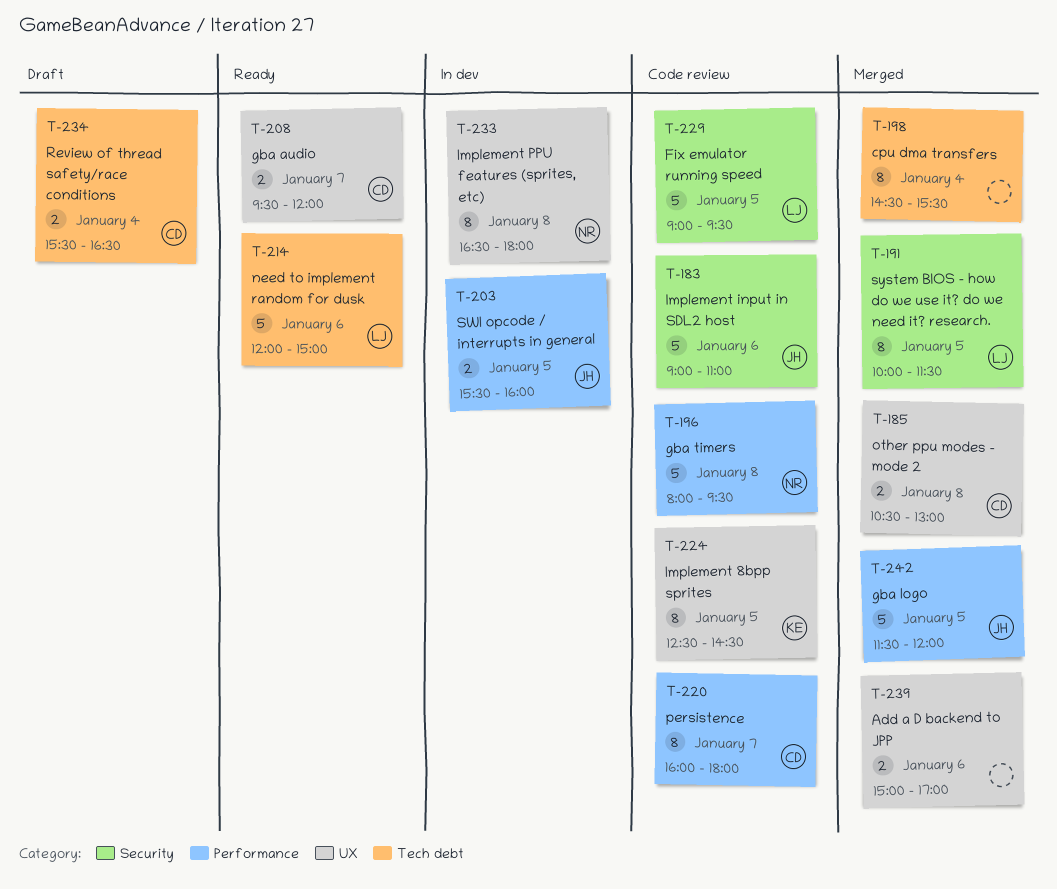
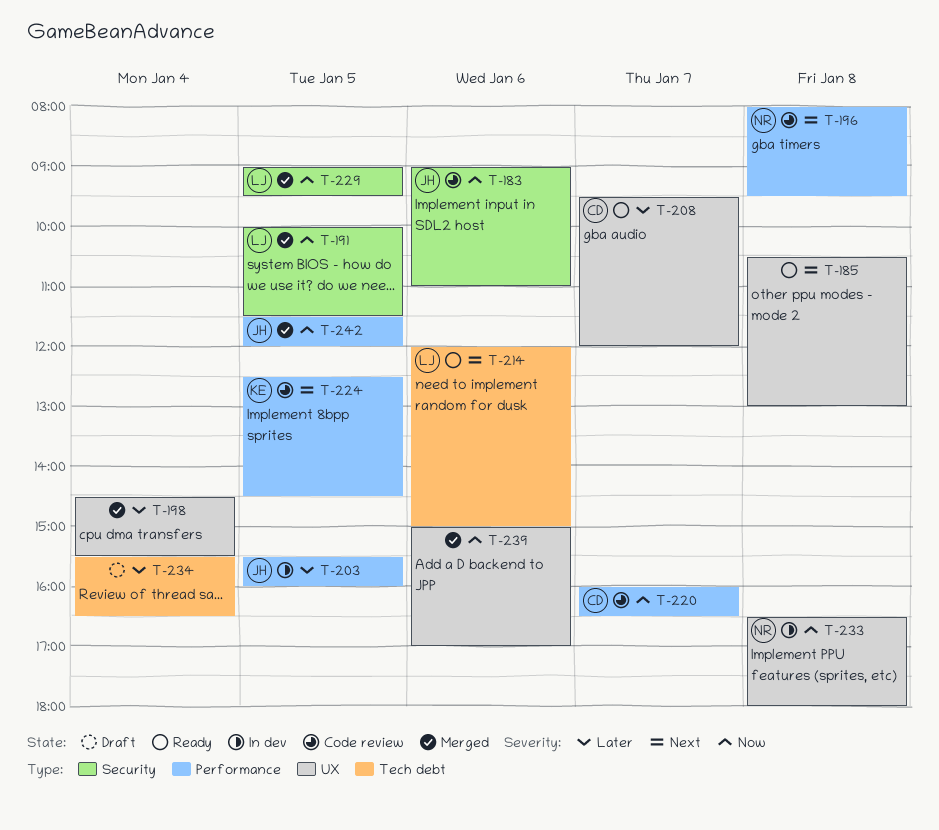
T-185, status: Merged -> Ready
T-185, owner: CD -> none
T-198, label: Tech debt -> UX
T-220, ends: 18:00 -> 16:30
T-224, label: UX -> Performance
T-229, status: Code review -> Merged
T-234, owner: CD -> none

